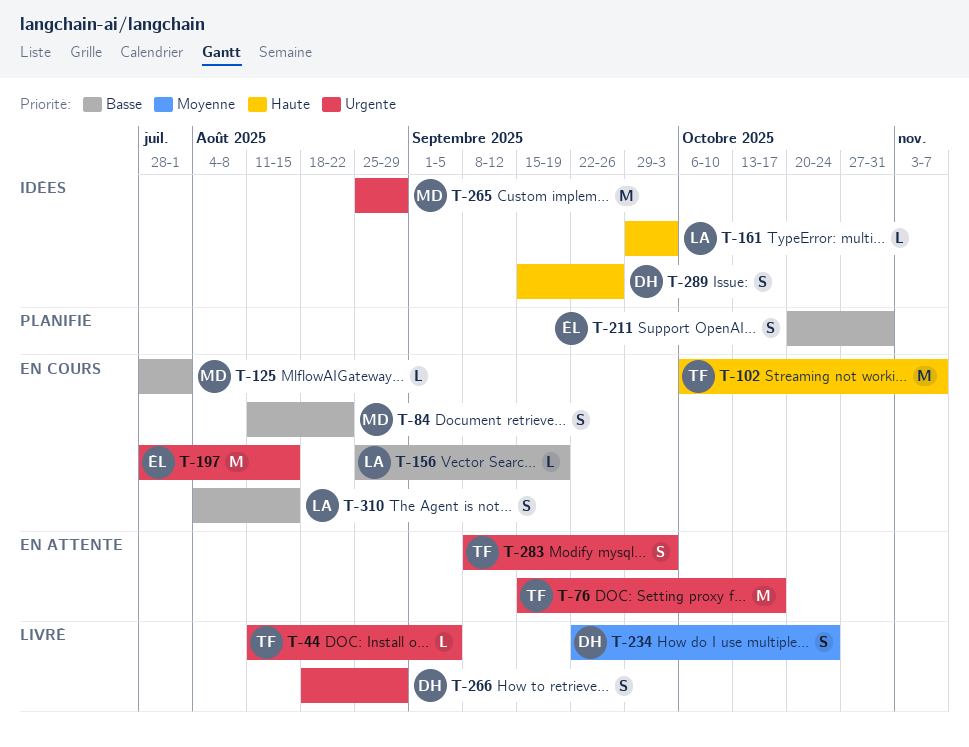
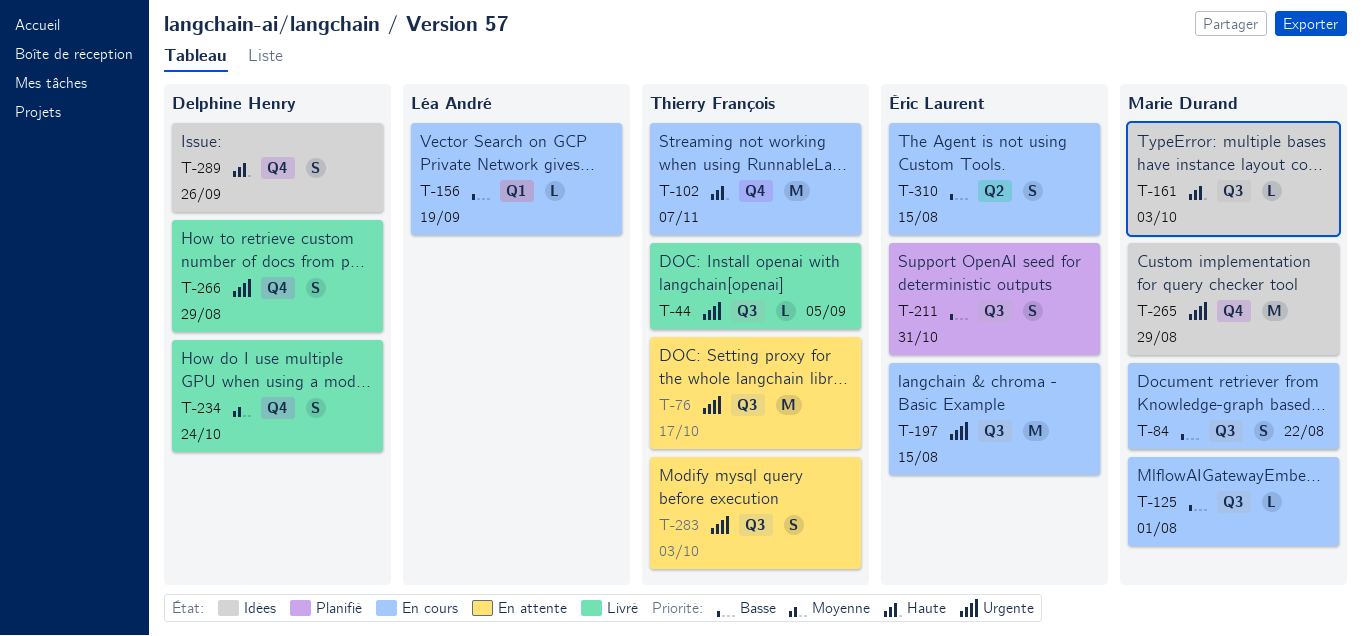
T-161, owner: Léa André -> Marie Durand
T-310, owner: Léa André -> Éric Laurent

